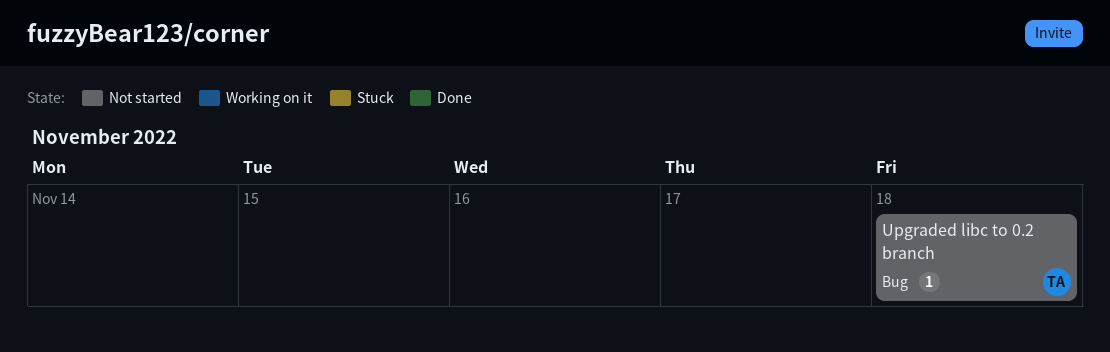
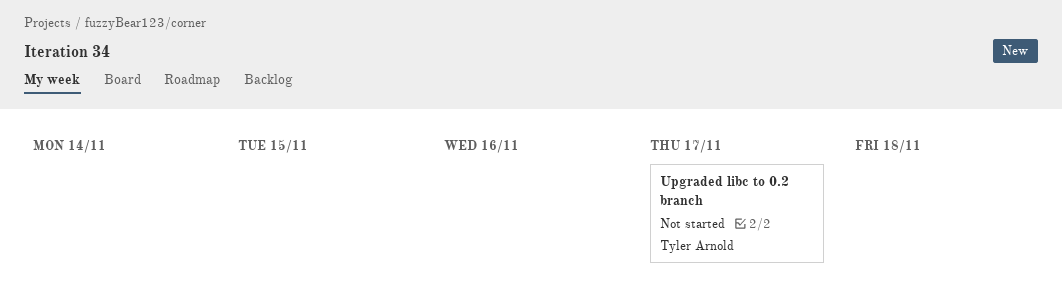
Upgraded libc to 0.2 branch, due: Nov 18 -> Nov 17

